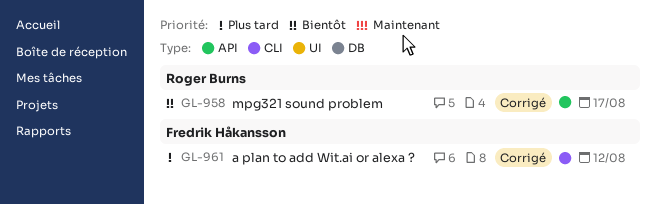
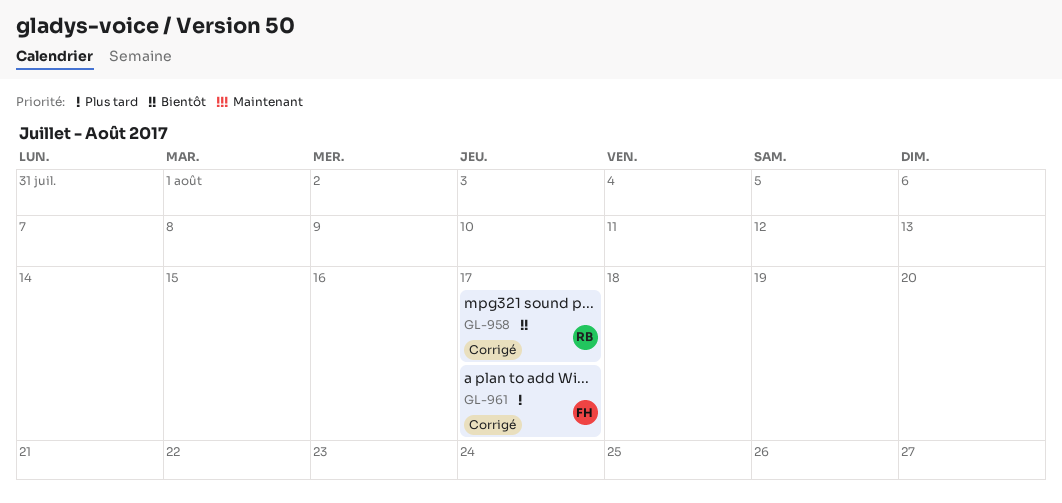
GL-961, due: Aug 12 -> Aug 17

